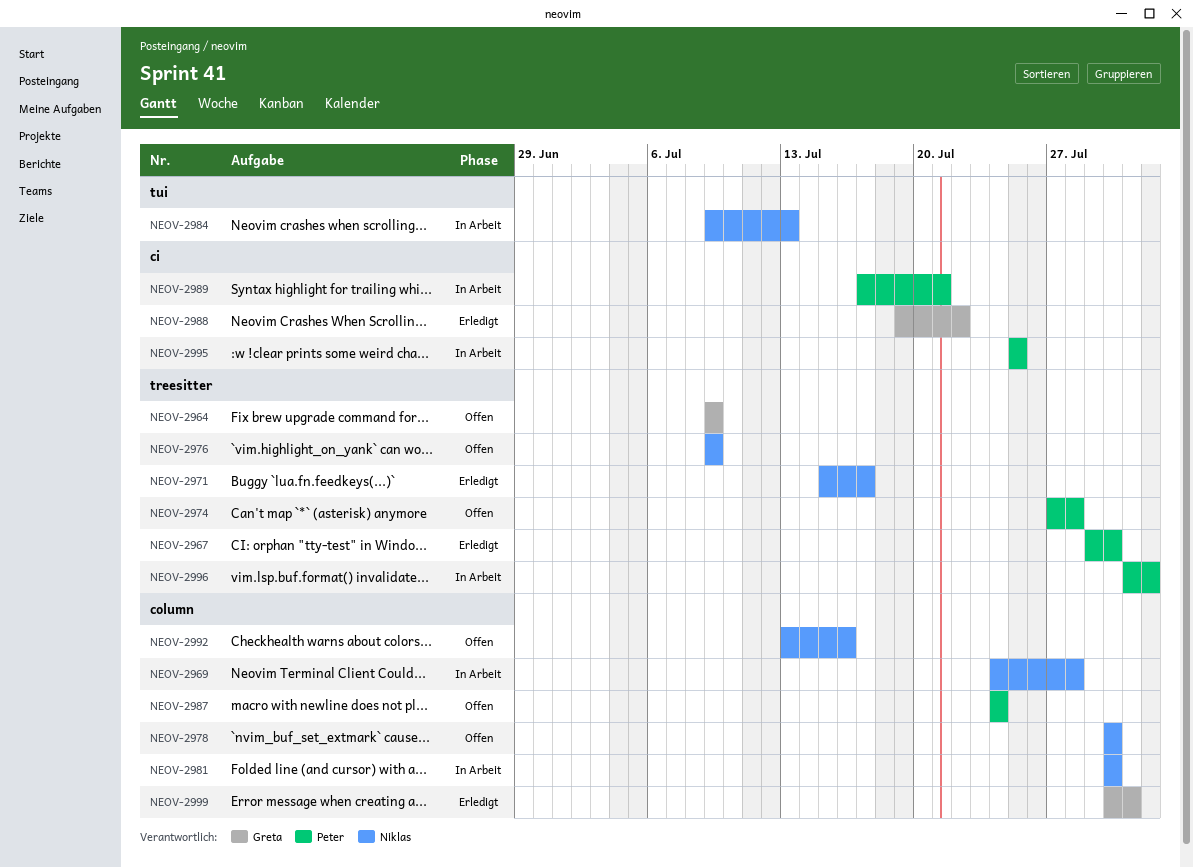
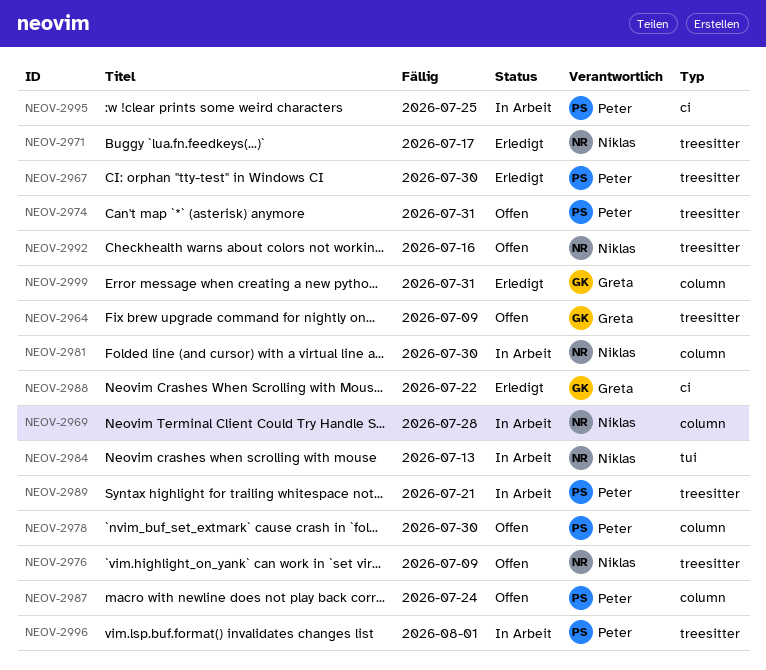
NEOV-2974, due: Jul 28 -> Jul 31
NEOV-2978, owner: Niklas -> Peter
NEOV-2989, label: ci -> treesitter
NEOV-2992, label: column -> treesitter

